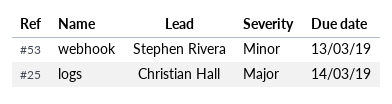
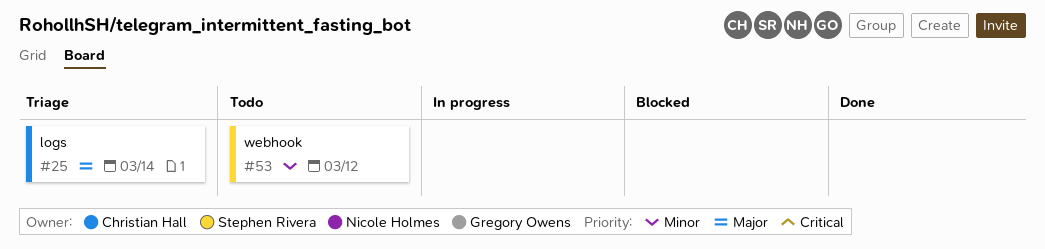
#53, due: Mar 13 -> Mar 12

